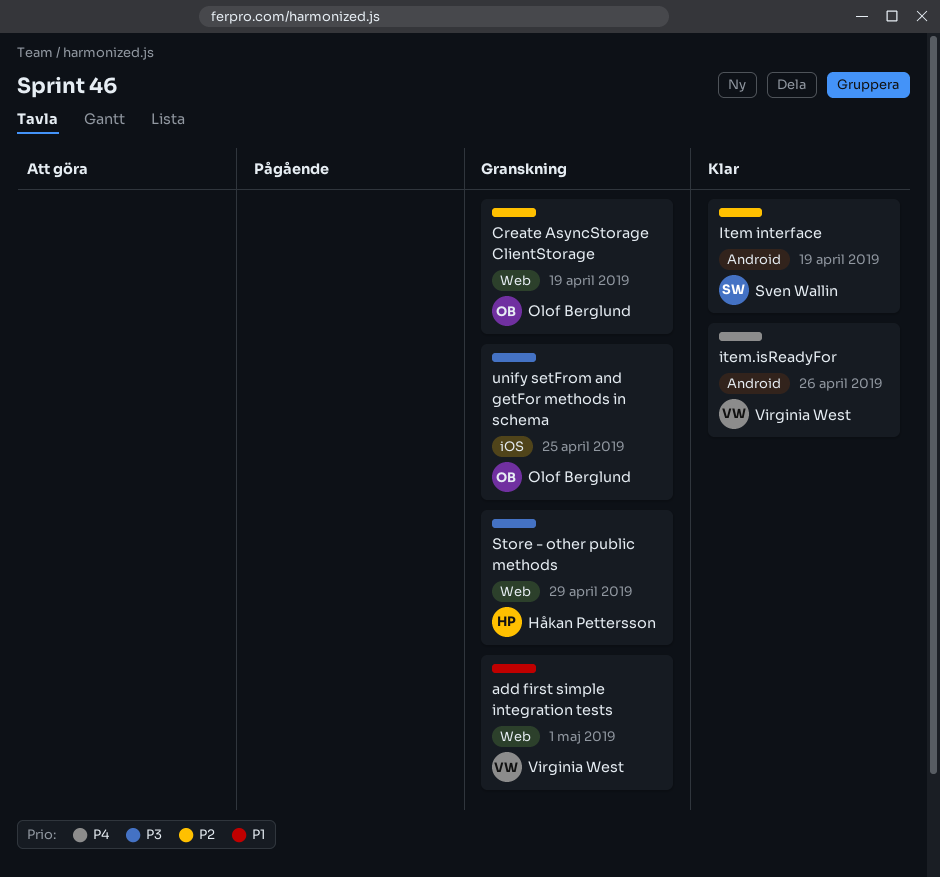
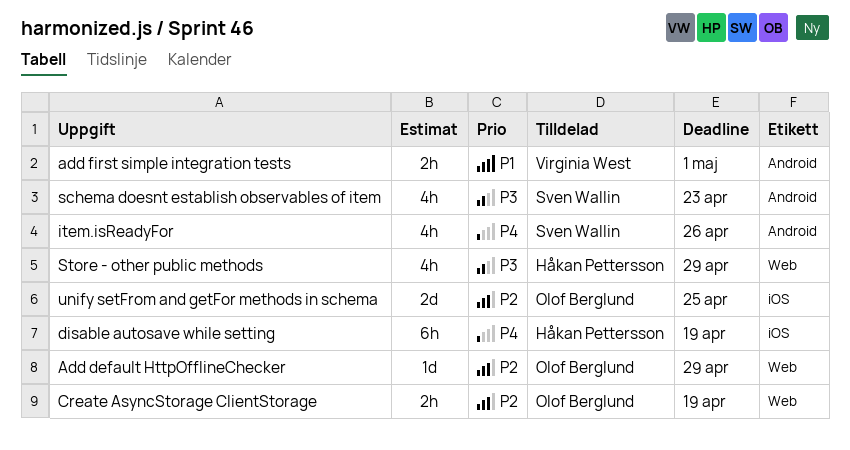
Add default HttpOfflineChecker: none -> present
add first simple integration tests, label: Web -> Android
disable autosave while setting: none -> present
Item interface: present -> none
item.isReadyFor, owner: Virginia West -> Sven Wallin
schema doesnt establish observables of item: none -> present
unify setFrom and getFor methods in schema, priority: P3 -> P2

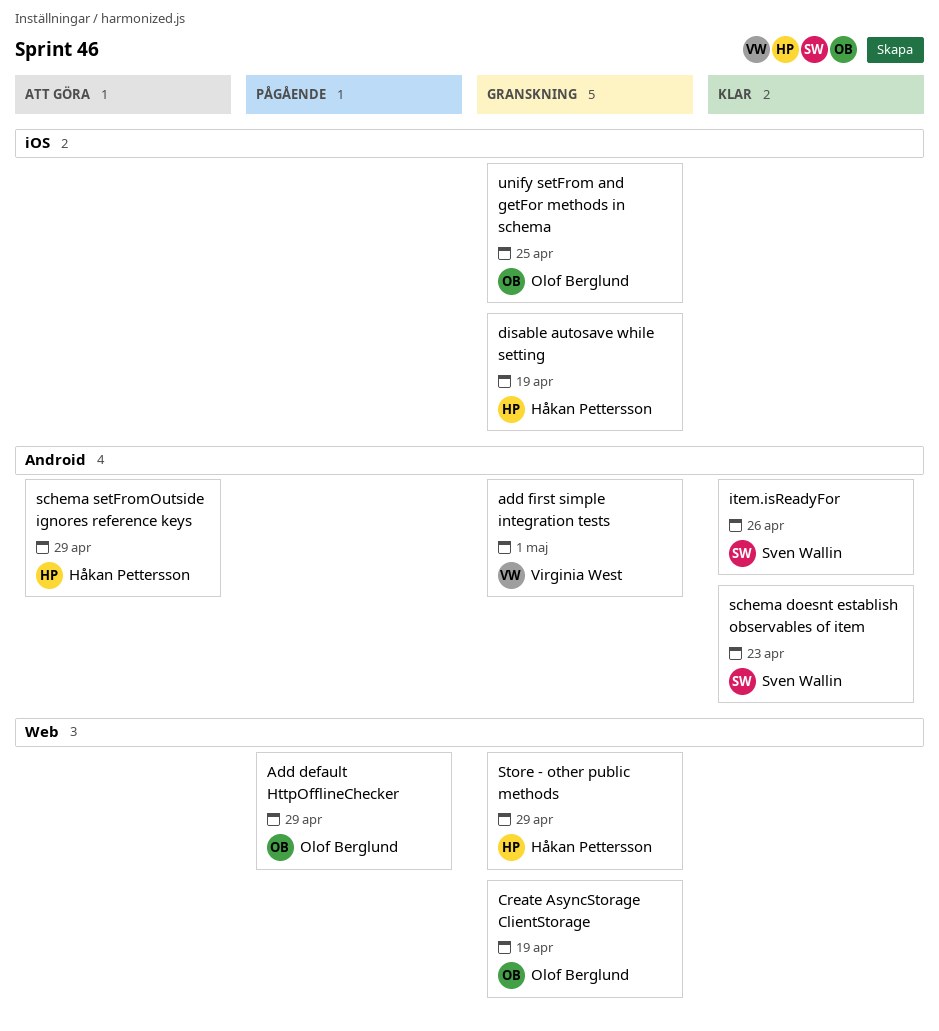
schema setFromOutside ignores reference keys: none -> present

